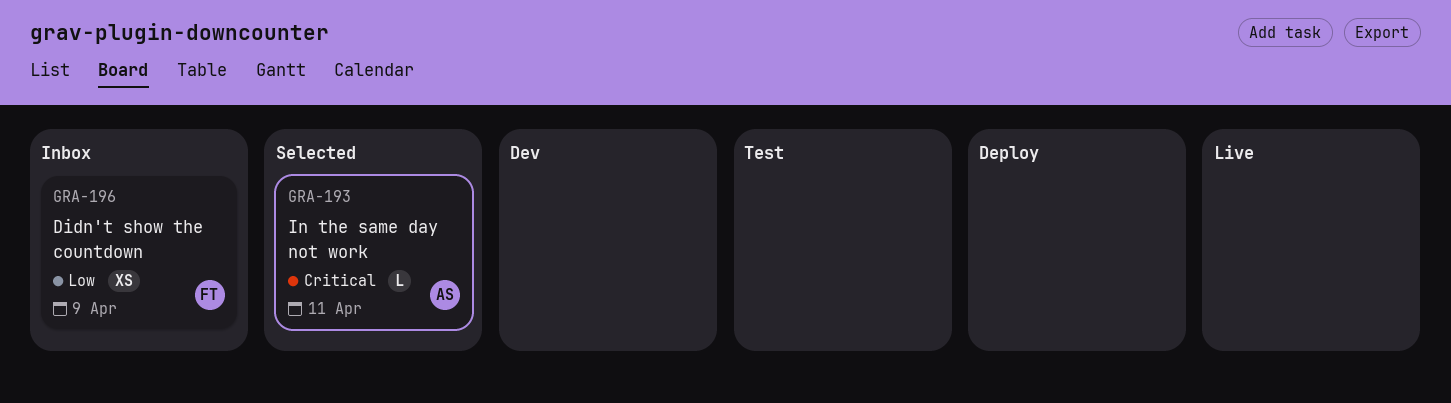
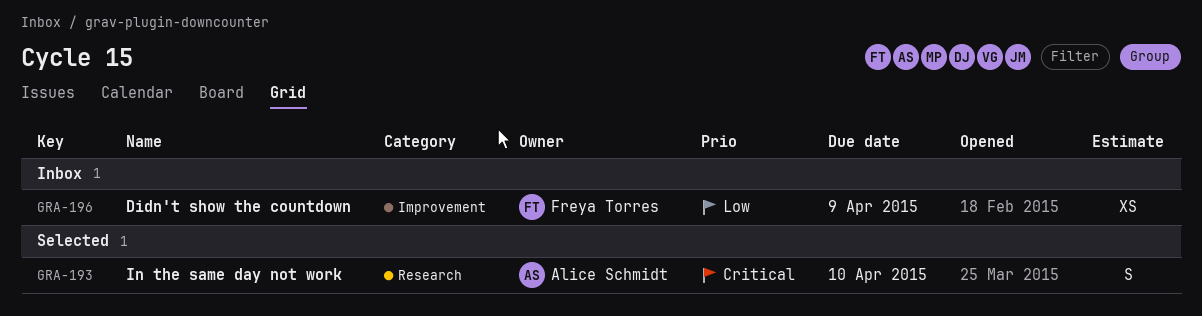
GRA-193, estimate: L -> S
GRA-193, due: Apr 11 -> Apr 10

